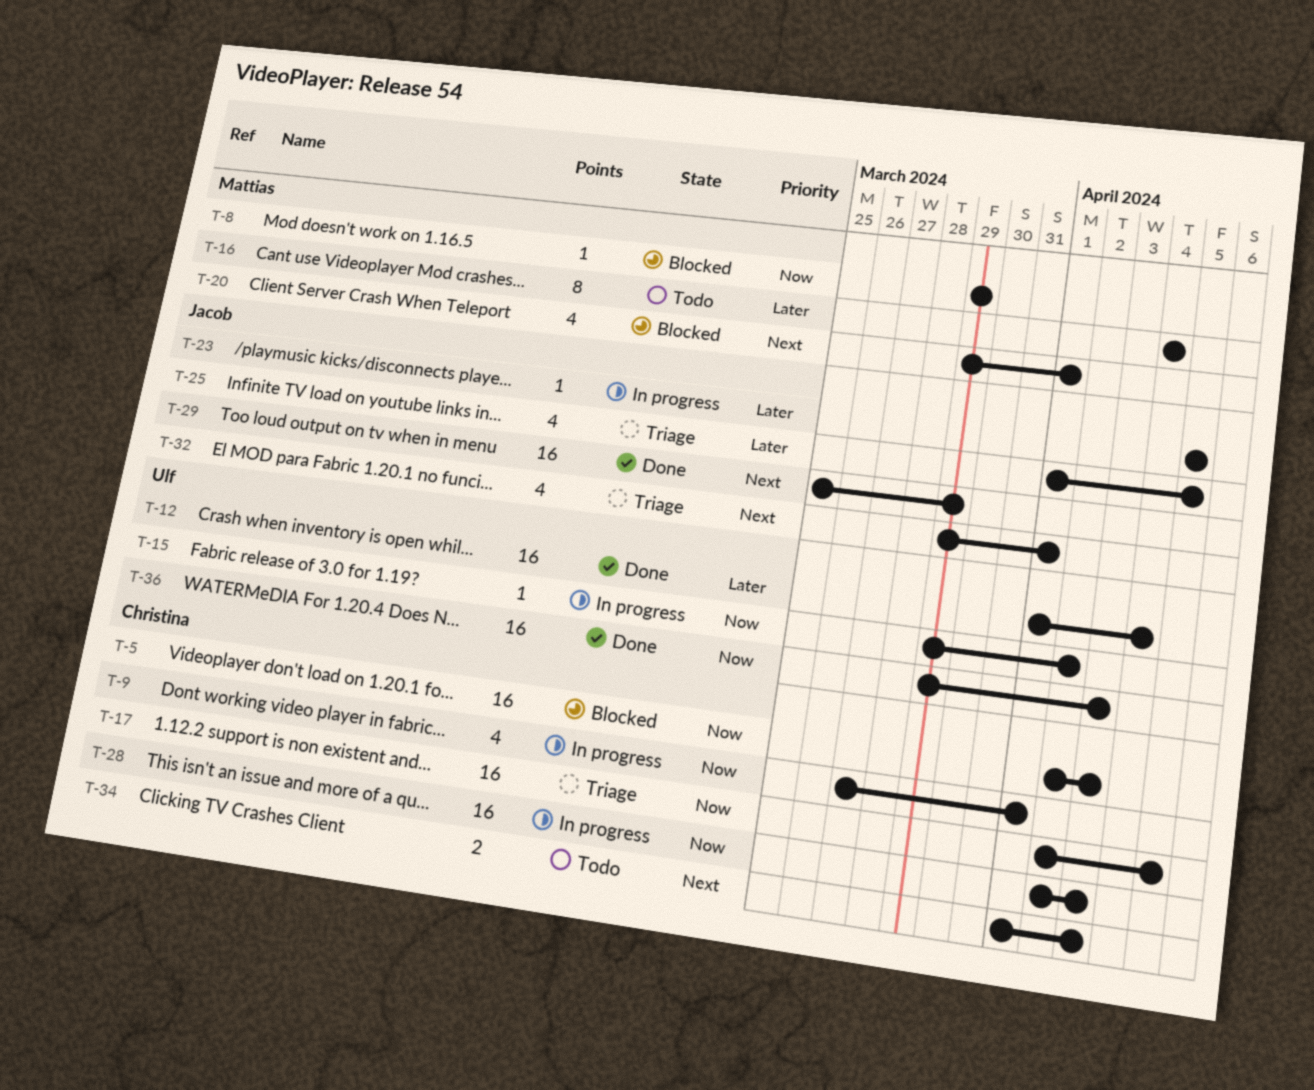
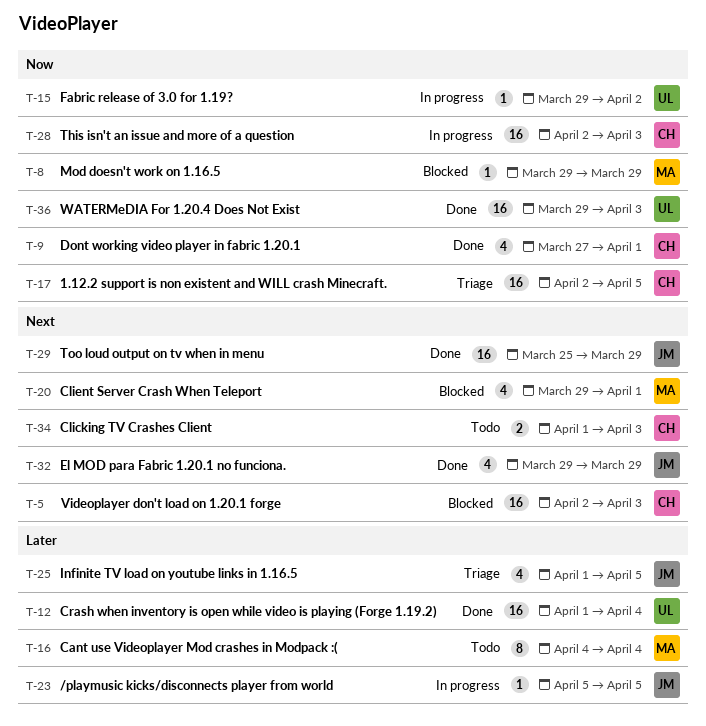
T-5, priority: Now -> Next
T-9, status: In progress -> Done
T-32, status: Triage -> Done
T-32, due: Apr 1 -> Mar 29

